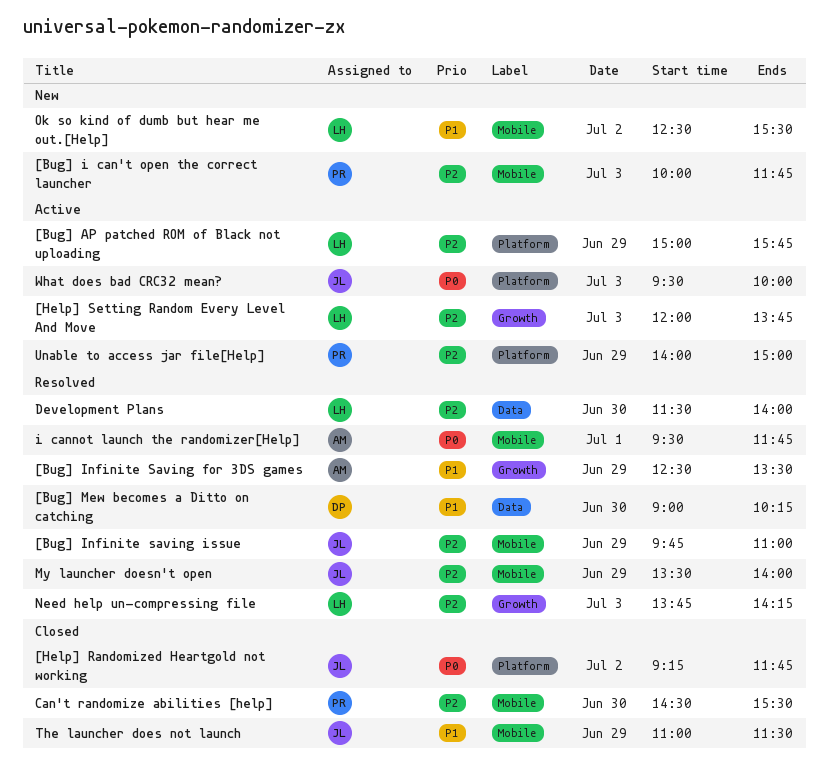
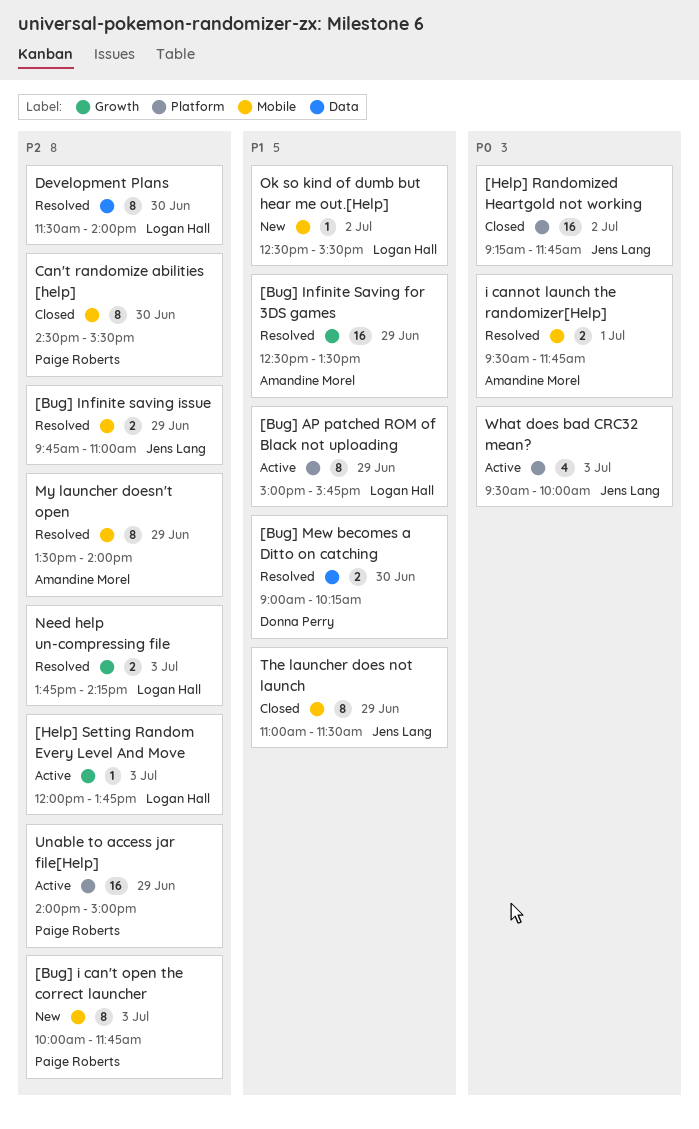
[Bug] AP patched ROM of Black not uploading, priority: P2 -> P1
My launcher doesn't open, owner: Jens Lang -> Amandine Morel

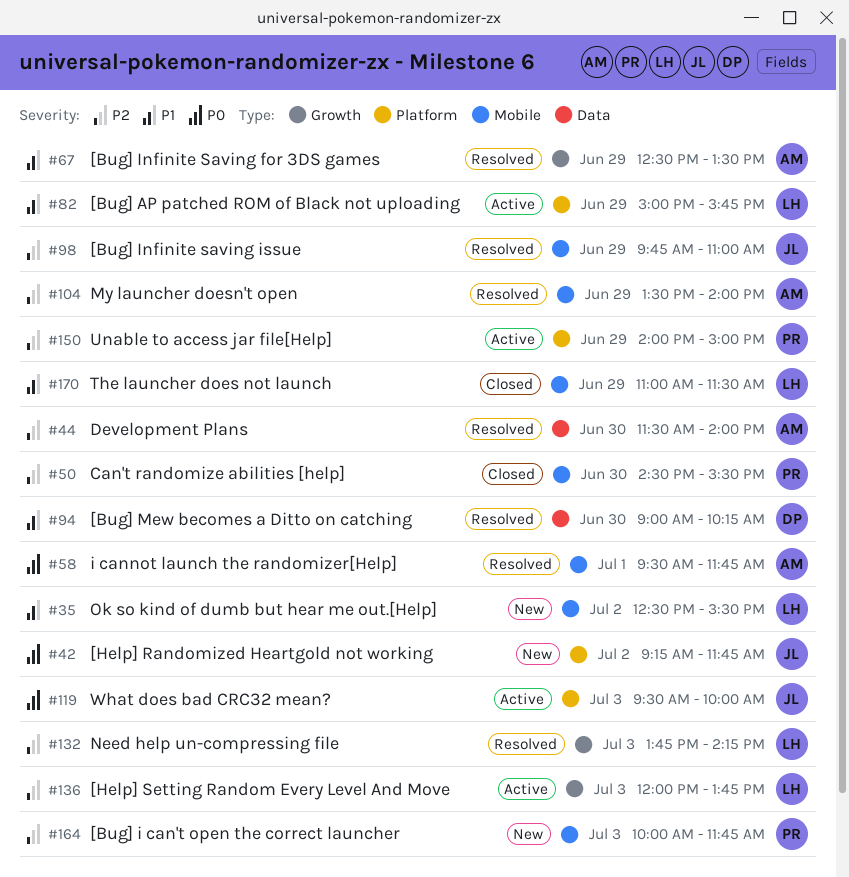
[Help] Randomized Heartgold not working, status: Closed -> New
Development Plans, owner: Logan Hall -> Amandine Morel
The launcher does not launch, owner: Jens Lang -> Logan Hall

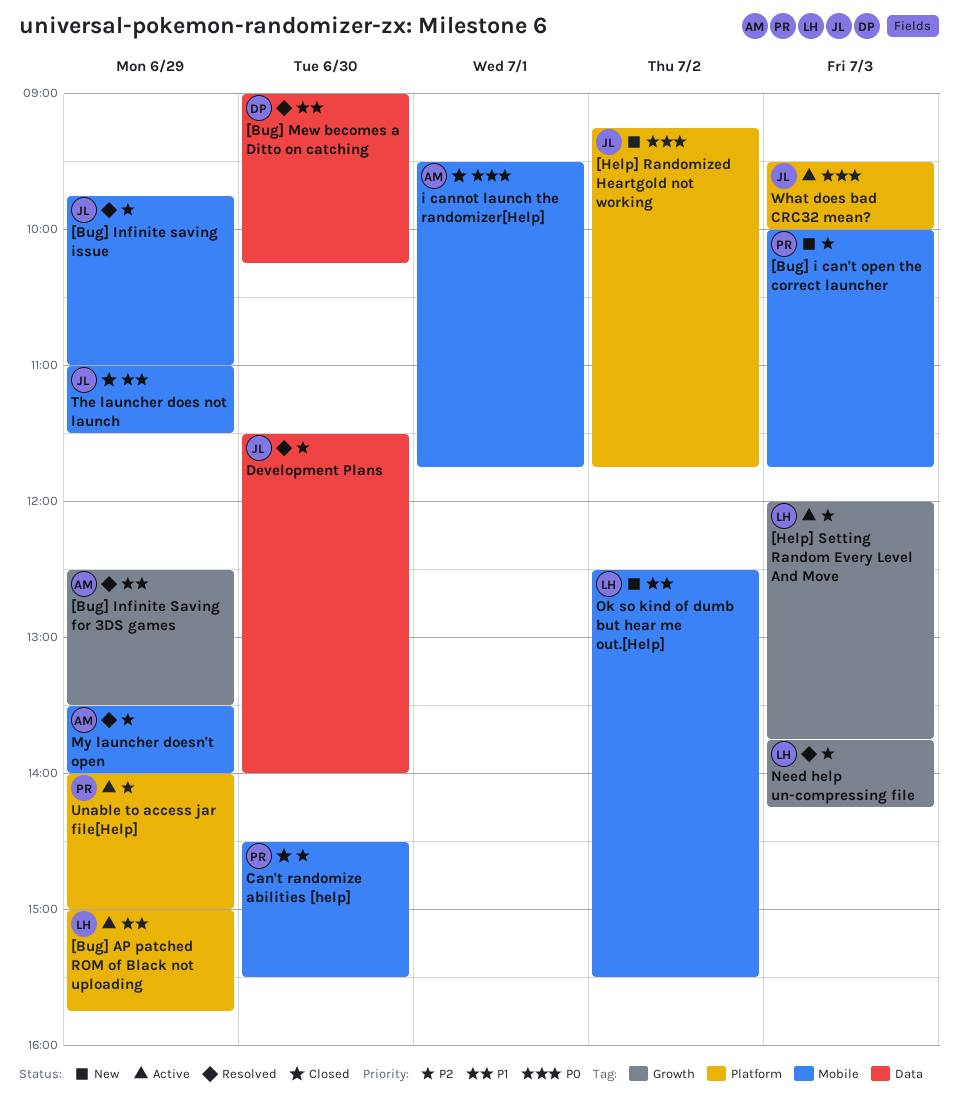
Development Plans, owner: AM -> JL
i cannot launch the randomizer[Help], status: Resolved -> Closed
The launcher does not launch, owner: LH -> JL

